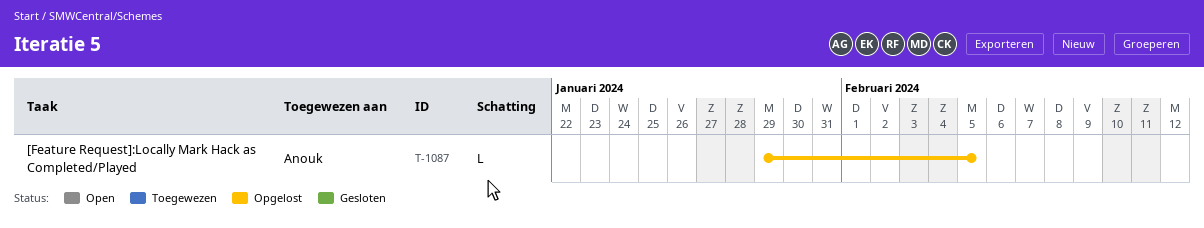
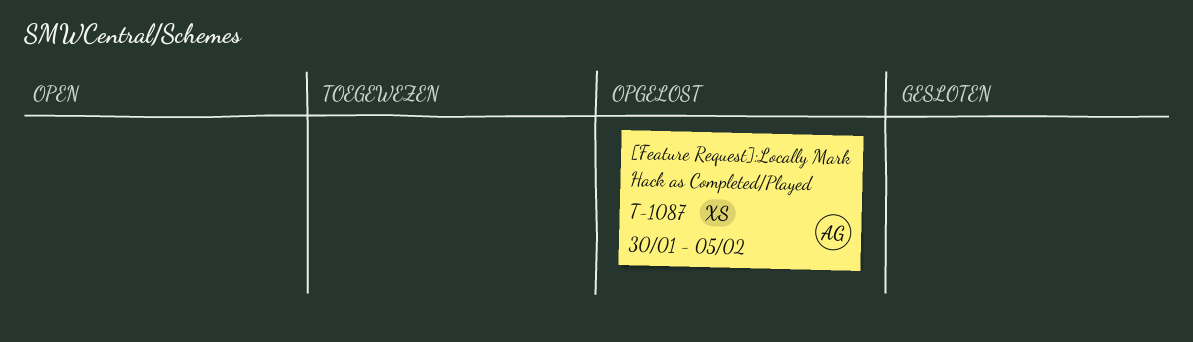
T-1087, estimate: L -> XS
T-1087, start: Jan 29 -> Jan 30

